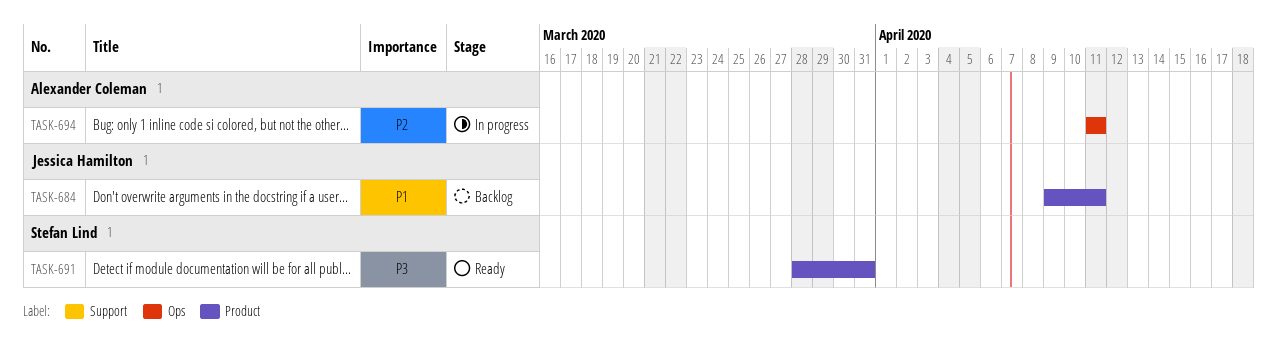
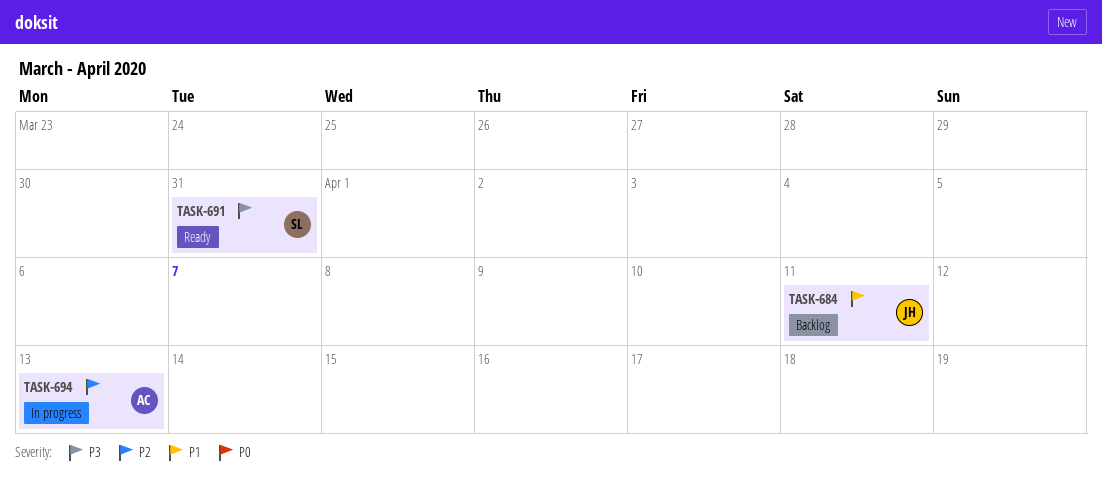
TASK-694, due: Apr 11 -> Apr 13

